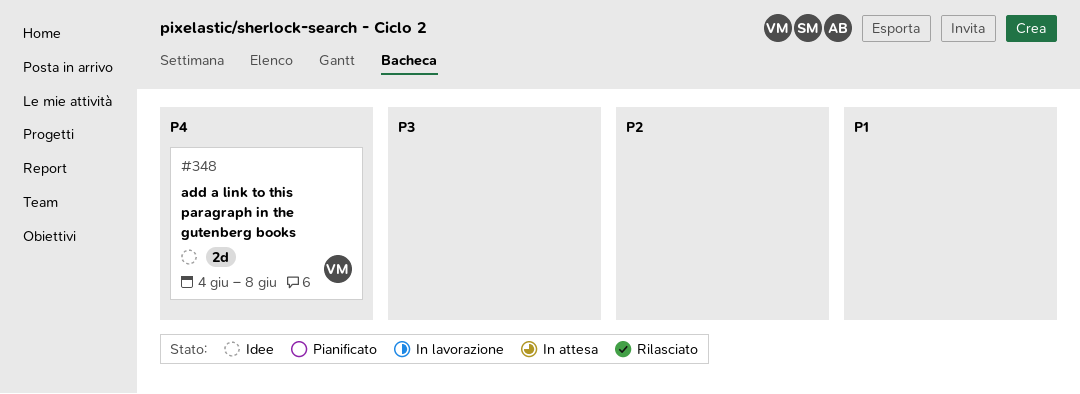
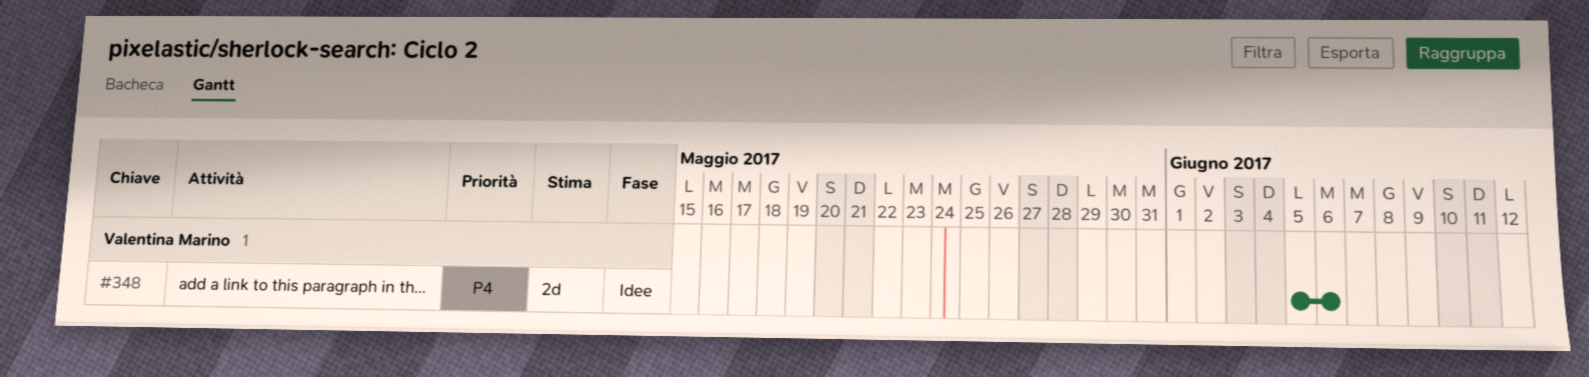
#348, start: Jun 4 -> Jun 5
#348, due: Jun 8 -> Jun 6

